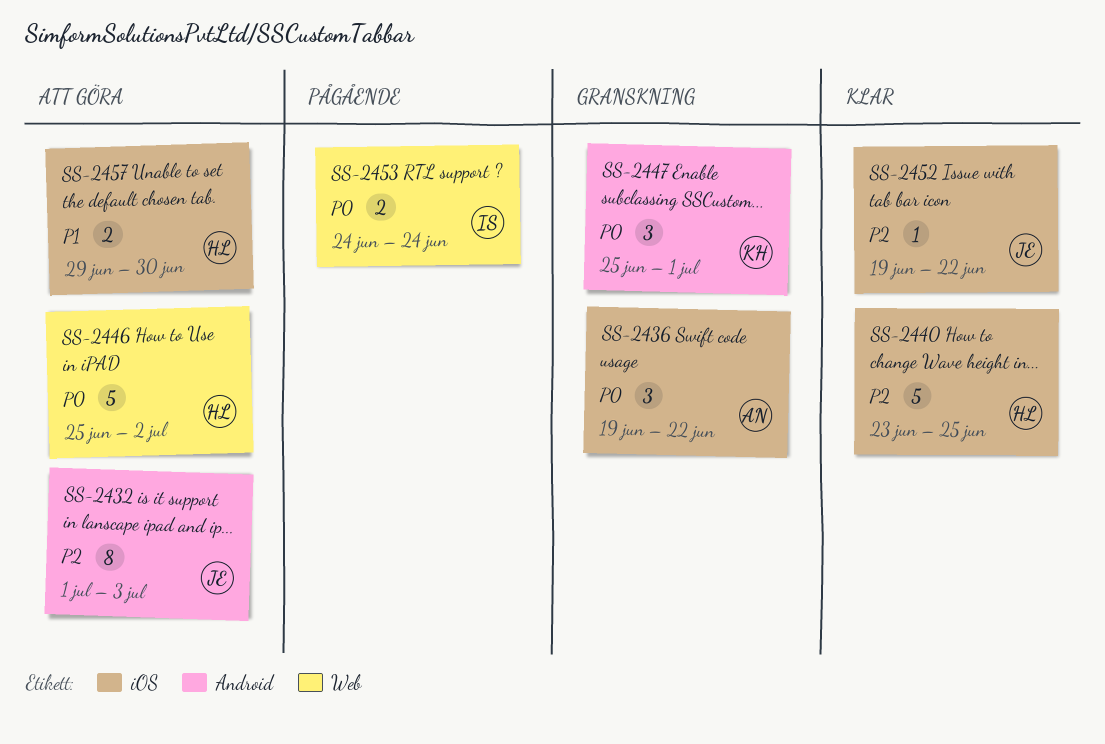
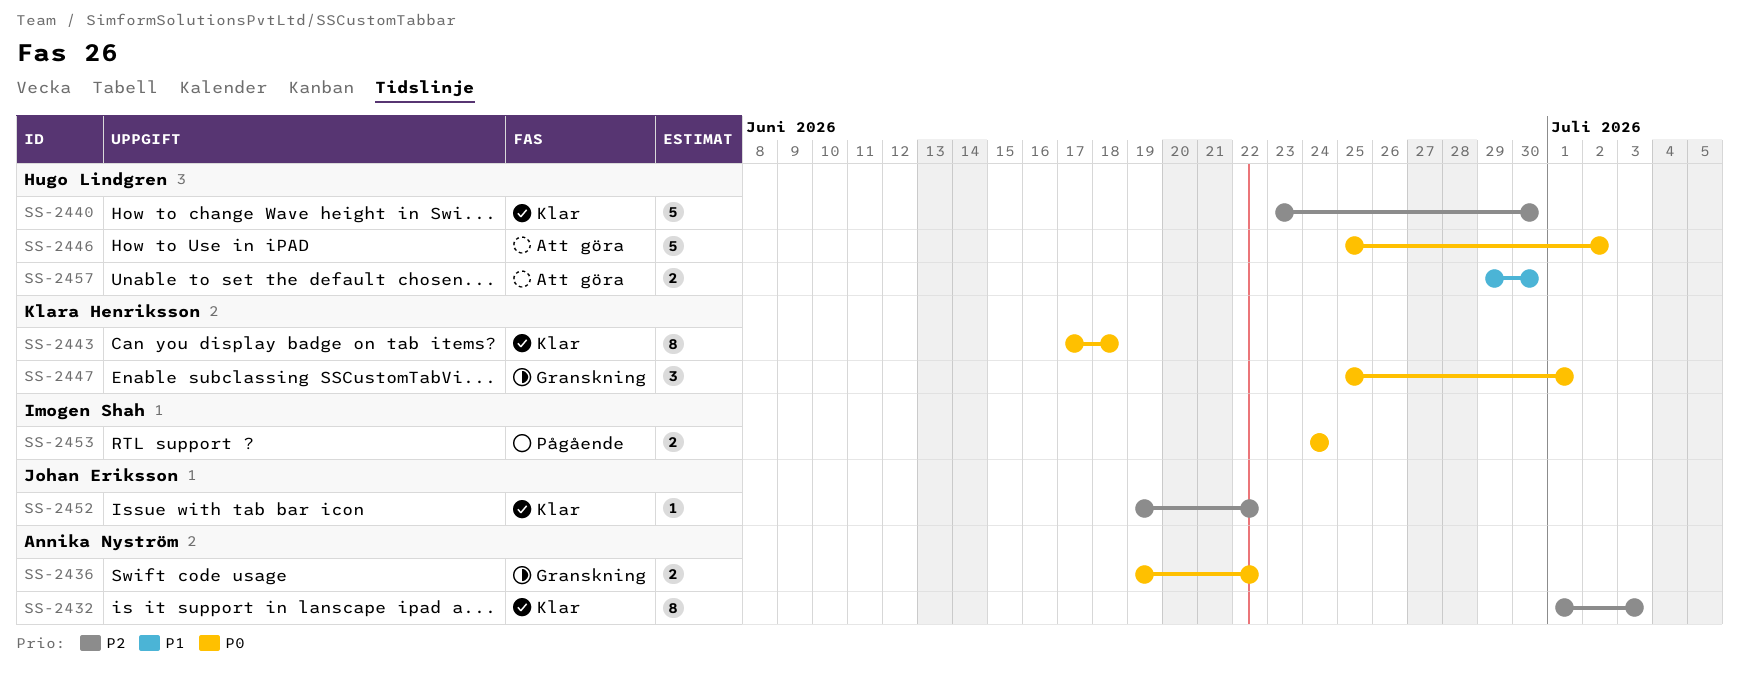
SS-2432, status: Att göra -> Klar
SS-2432, owner: Johan Eriksson -> Annika Nyström
SS-2436, estimate: 3 -> 2
SS-2440, due: Jun 25 -> Jun 30
SS-2443: none -> present

